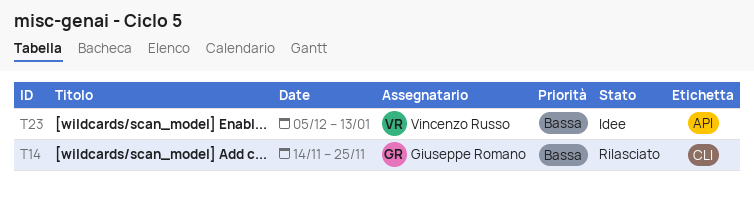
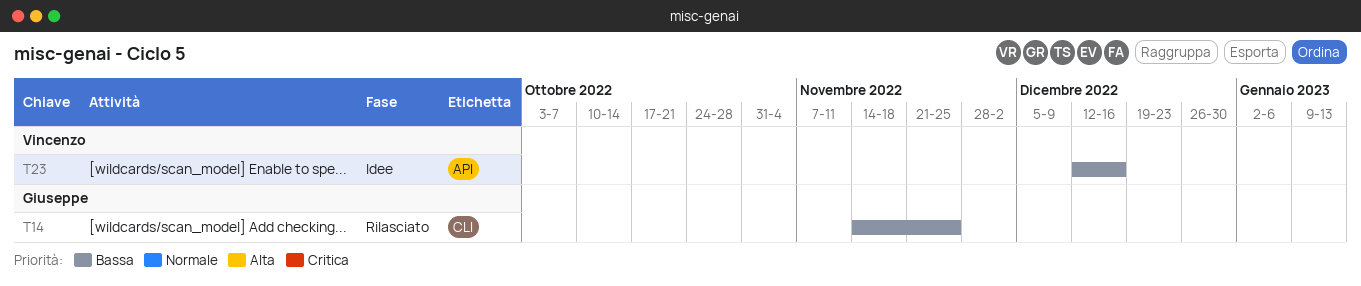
T23, start: Dec 5 -> Dec 12
T23, due: Jan 13 -> Dec 16

